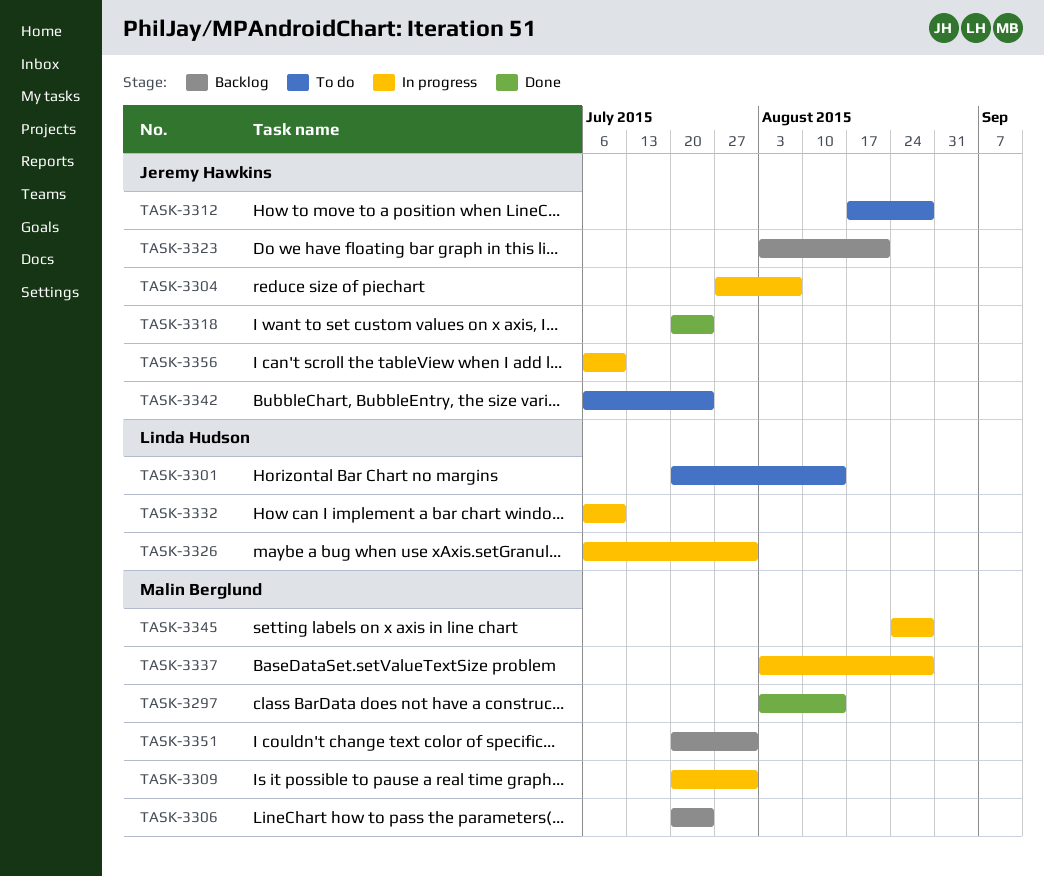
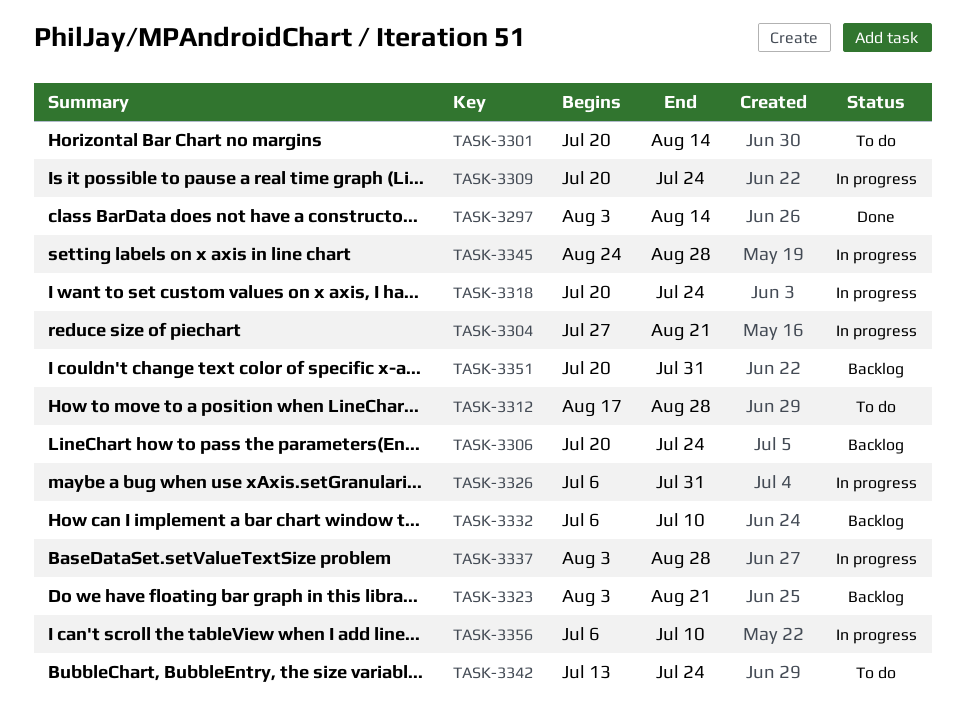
TASK-3304, due: Aug 7 -> Aug 21
TASK-3309, due: Jul 31 -> Jul 24
TASK-3318, status: Done -> In progress
TASK-3332, status: In progress -> Backlog
TASK-3342, start: Jul 6 -> Jul 13

